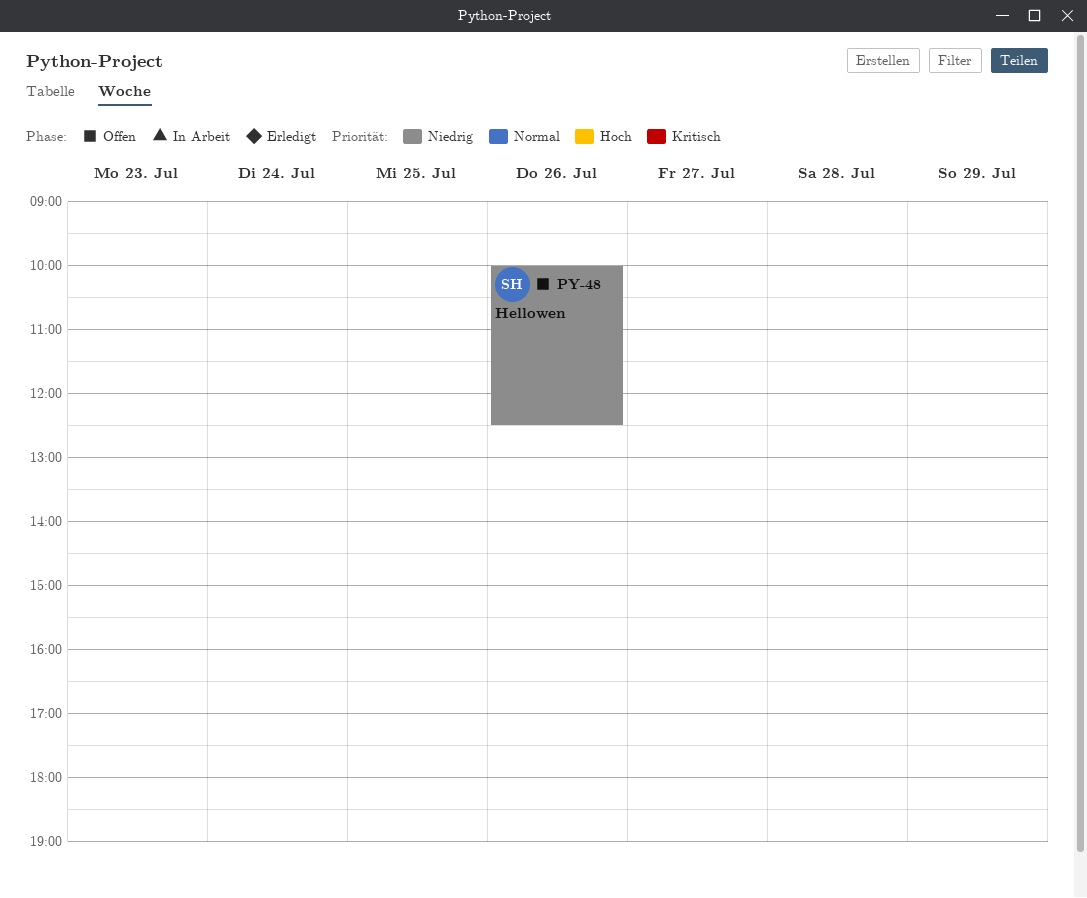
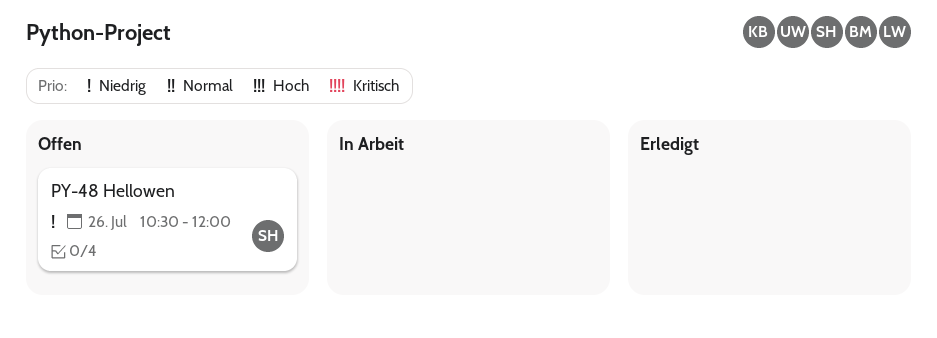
PY-48, begins: 10:00 -> 10:30
PY-48, ends: 12:30 -> 12:00

